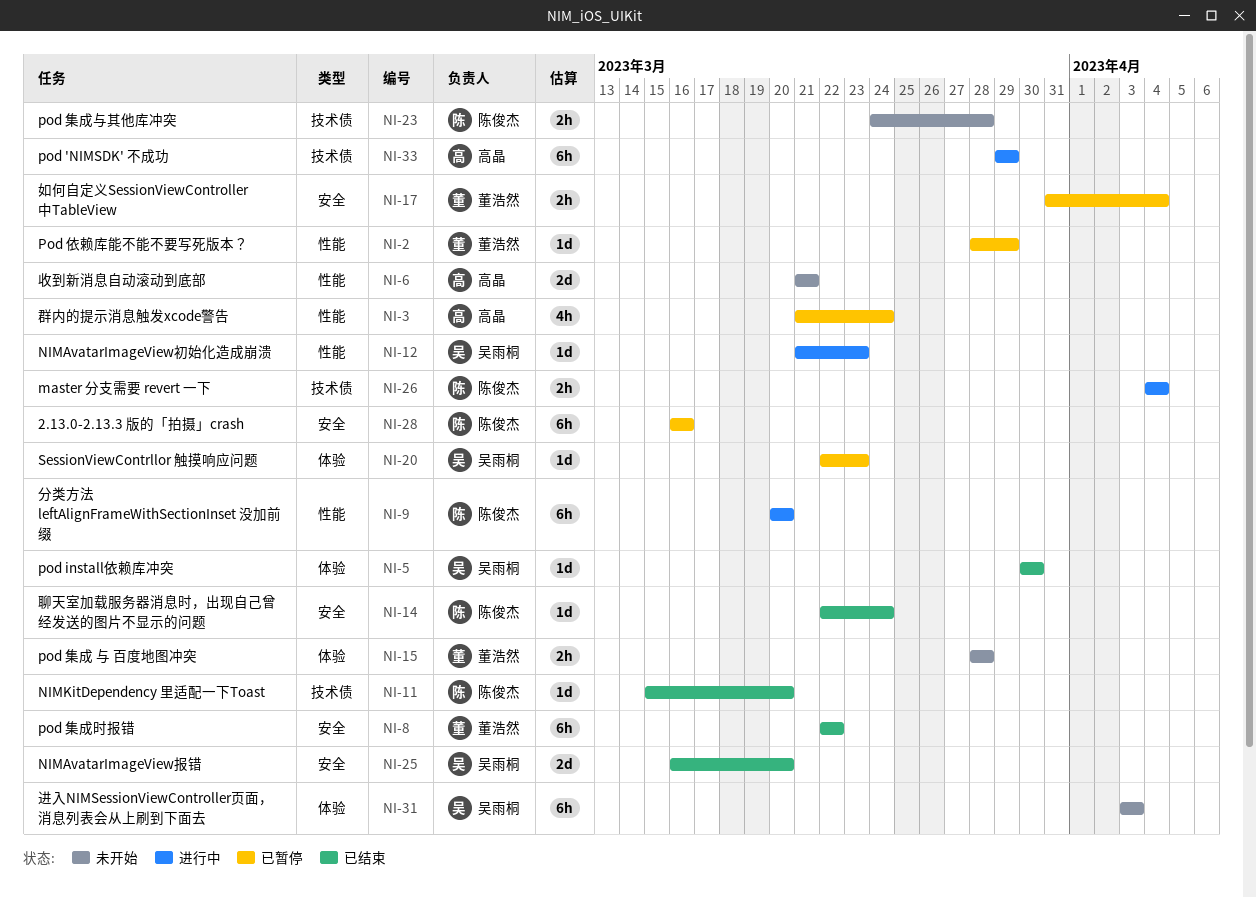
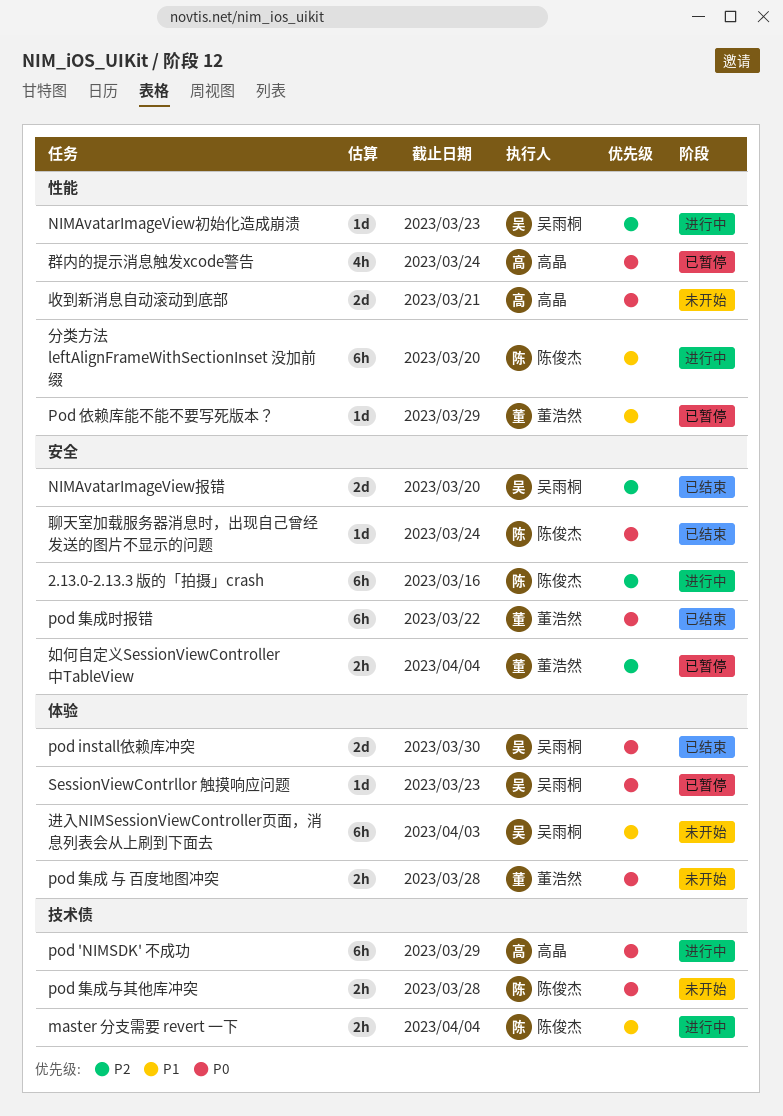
2.13.0-2.13.3 版的「拍摄」crash, status: 已暂停 -> 进行中
NIMKitDependency 里适配一下Toast: present -> none
pod install依赖库冲突, estimate: 1d -> 2d

